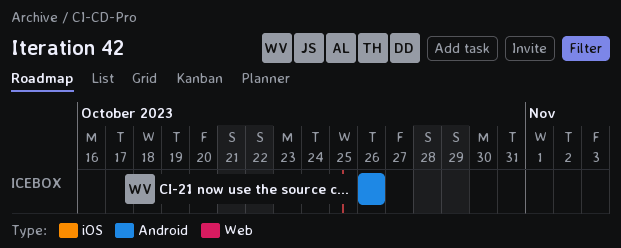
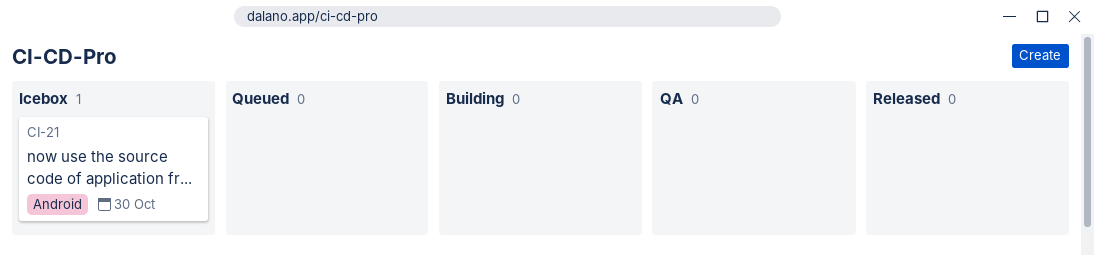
CI-21, due: Oct 26 -> Oct 30

